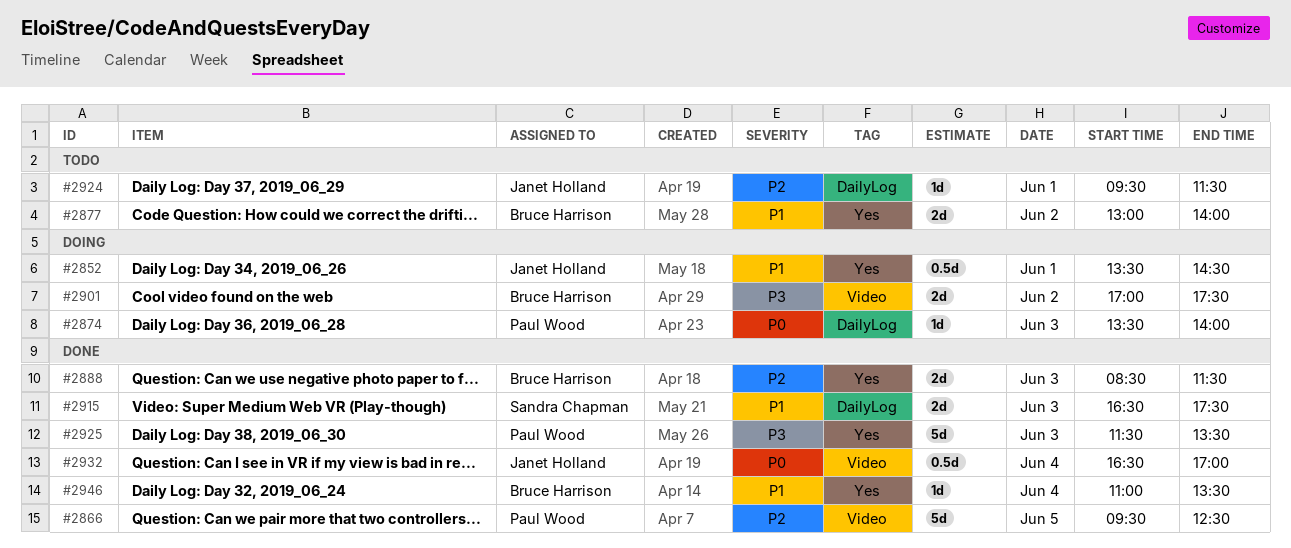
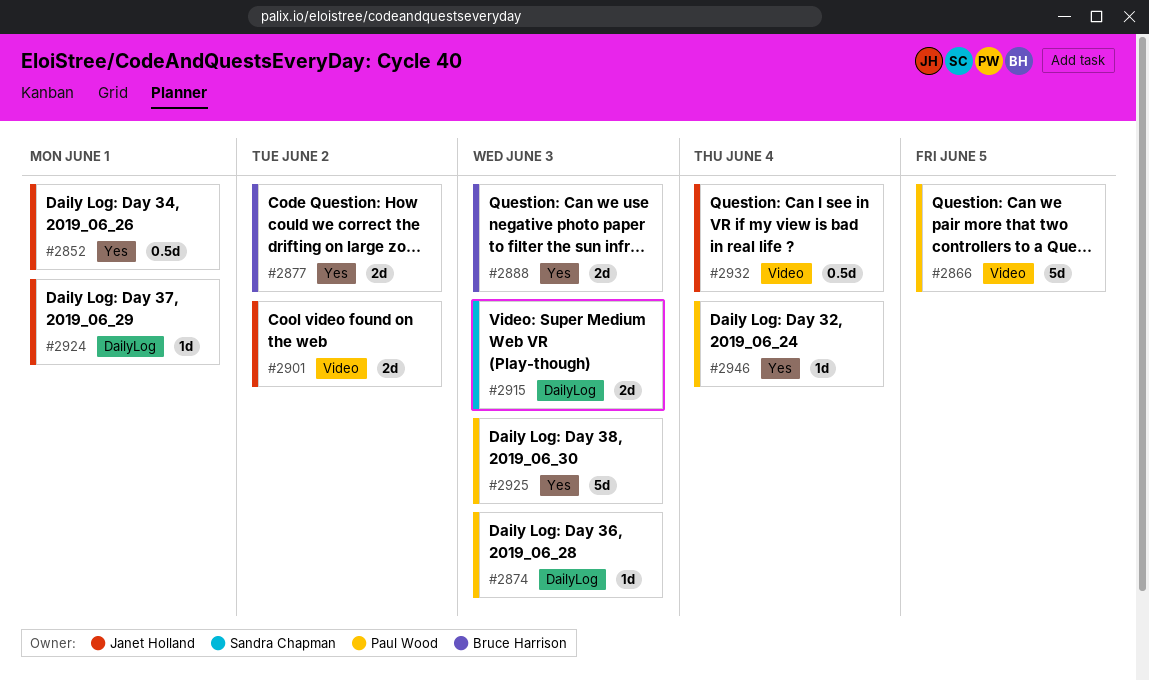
#2901, owner: Bruce Harrison -> Janet Holland
#2946, owner: Bruce Harrison -> Paul Wood

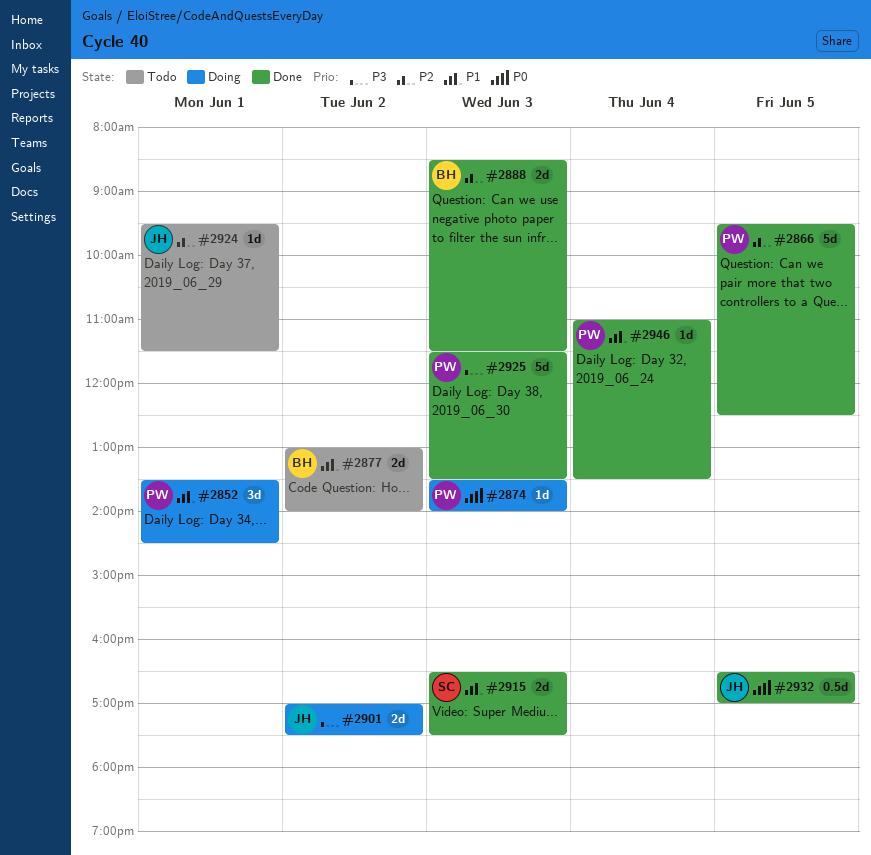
#2852, owner: Janet Holland -> Paul Wood
#2852, estimate: 0.5d -> 3d
#2932, day: Jun 4 -> Jun 5

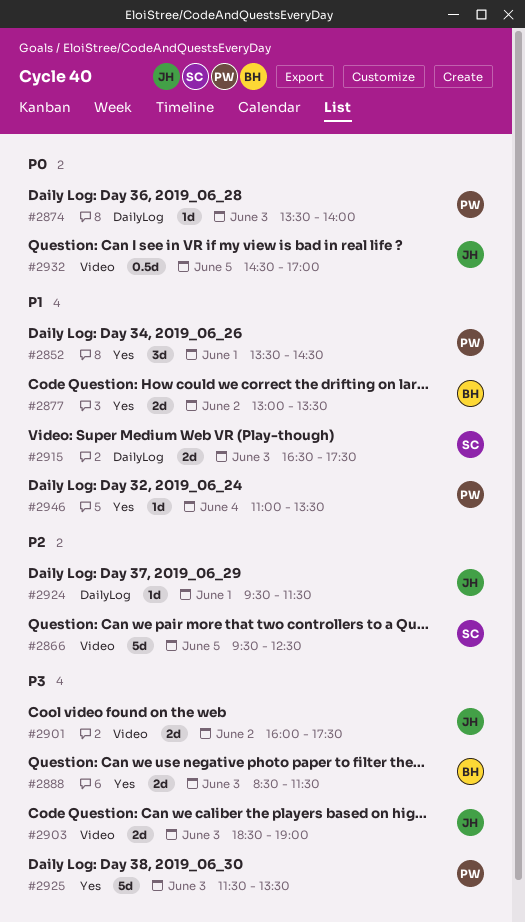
#2866, owner: PW -> SC
#2877, ends: 14:00 -> 13:30
#2888, priority: P2 -> P3
#2901, begins: 17:00 -> 16:00
#2903: none -> present
#2932, begins: 16:30 -> 14:30

